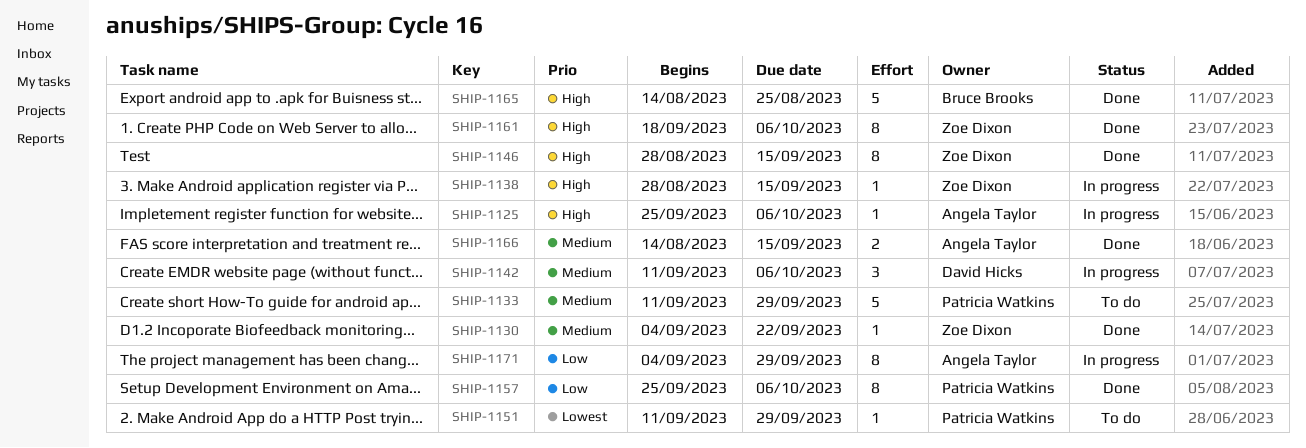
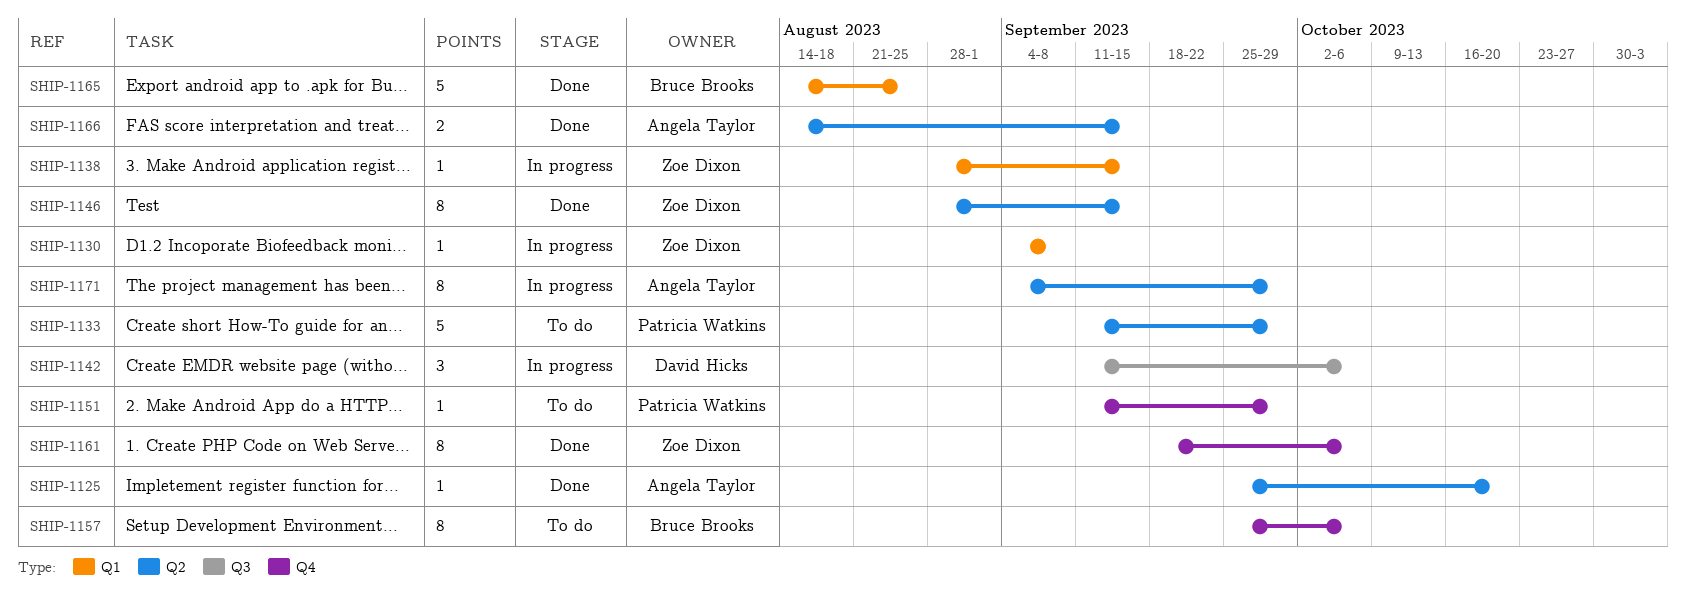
SHIP-1125, status: In progress -> Done
SHIP-1125, due: Oct 6 -> Oct 20
SHIP-1130, status: Done -> In progress
SHIP-1130, due: Sep 22 -> Sep 8
SHIP-1157, status: Done -> To do
SHIP-1157, owner: Patricia Watkins -> Bruce Brooks

